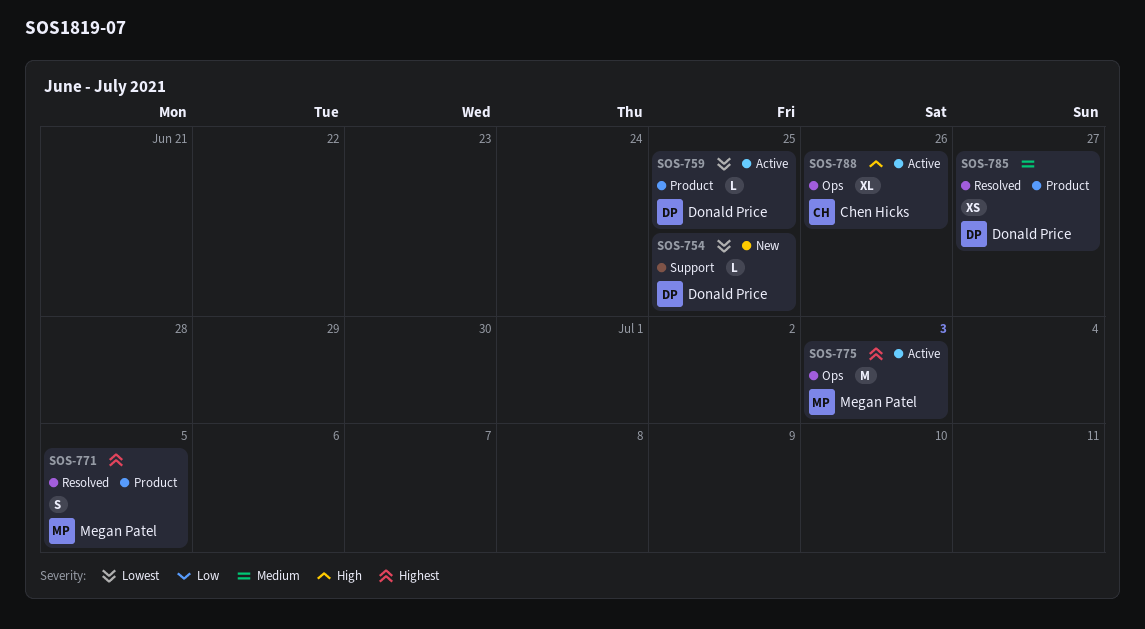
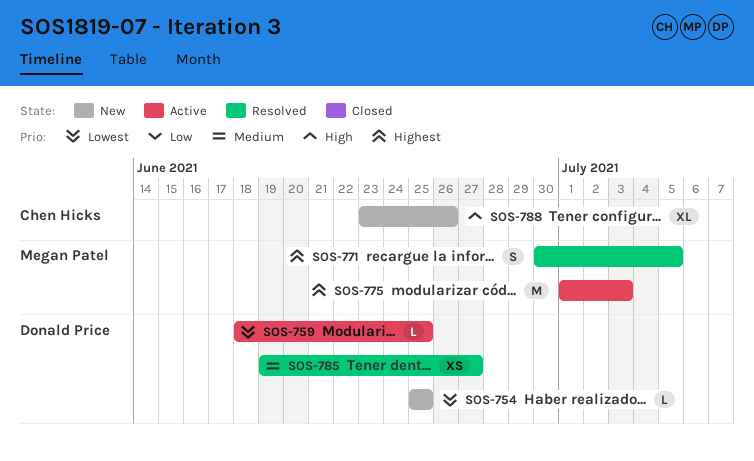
SOS-788, status: Active -> New

